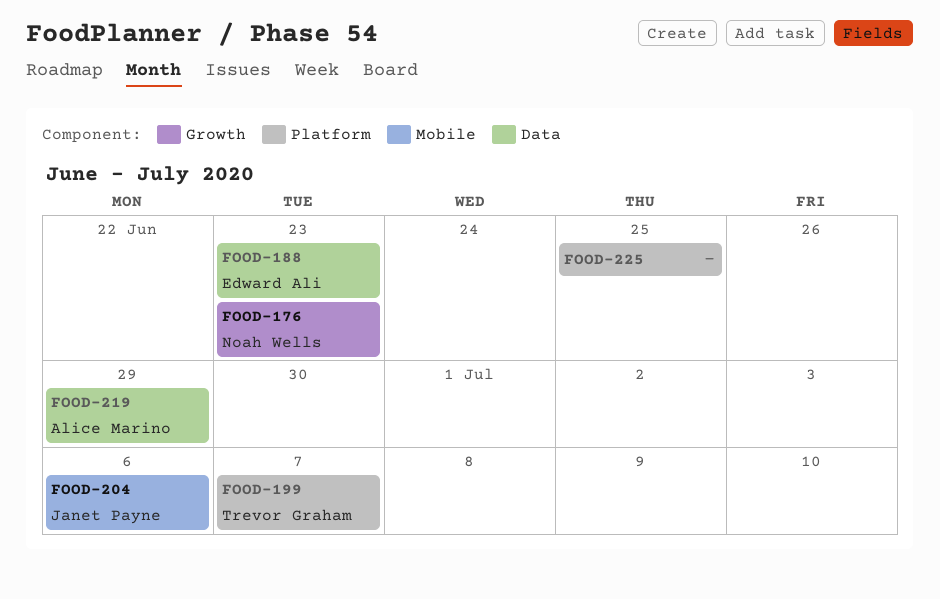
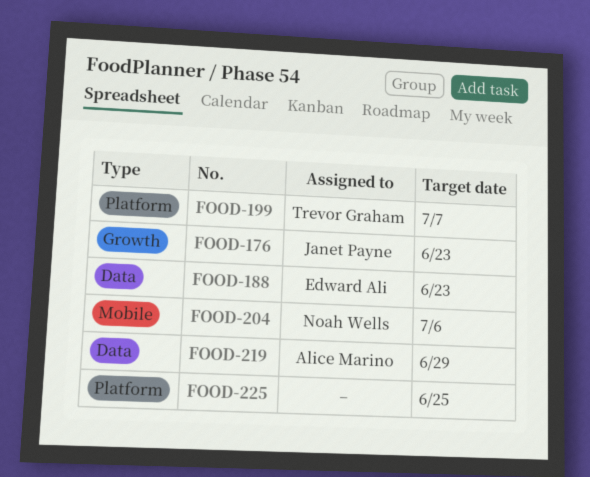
FOOD-176, owner: Noah Wells -> Janet Payne
FOOD-204, owner: Janet Payne -> Noah Wells

